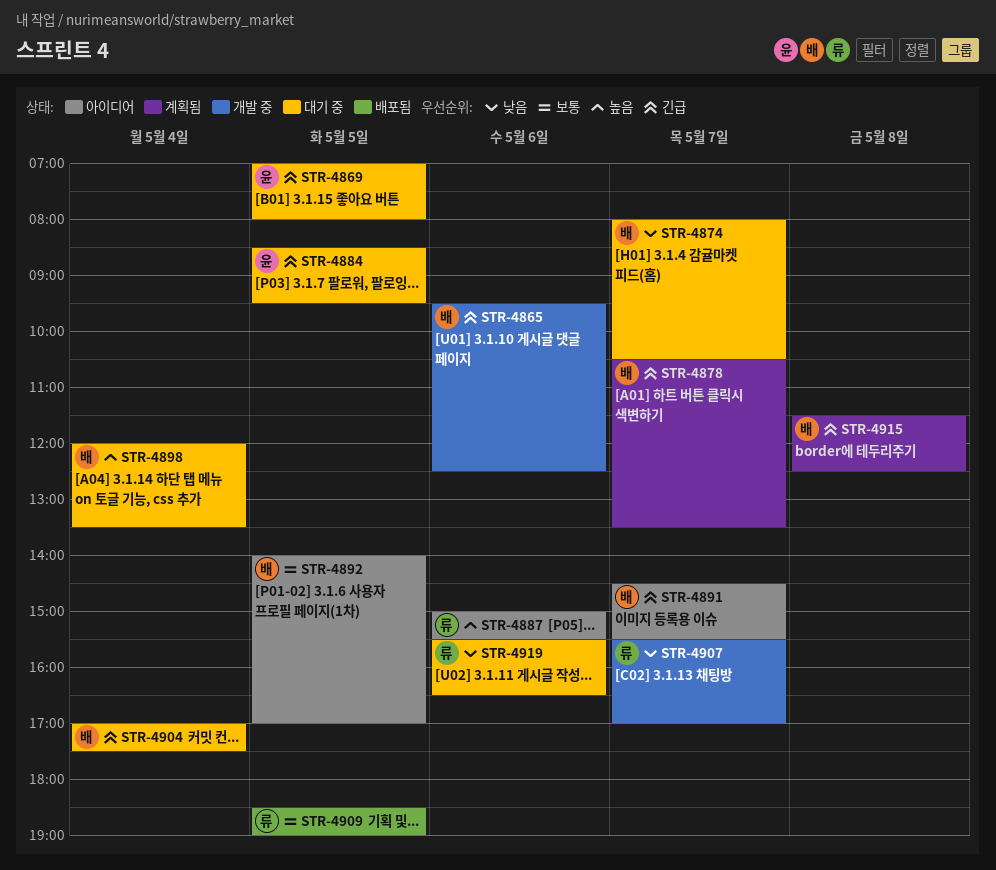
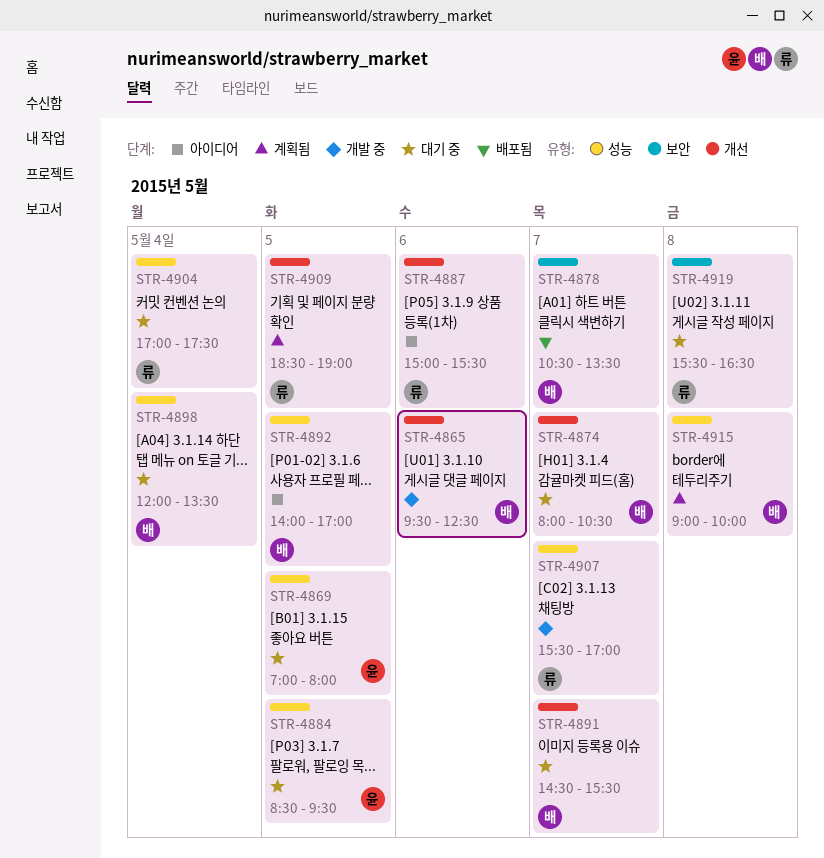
STR-4878, status: 계획됨 -> 배포됨
STR-4891, status: 아이디어 -> 대기 중
STR-4904, owner: 배 -> 류
STR-4909, status: 배포됨 -> 계획됨
STR-4915, begins: 11:30 -> 09:00
STR-4915, ends: 12:30 -> 10:00
STR-4919, day: May 6 -> May 8

